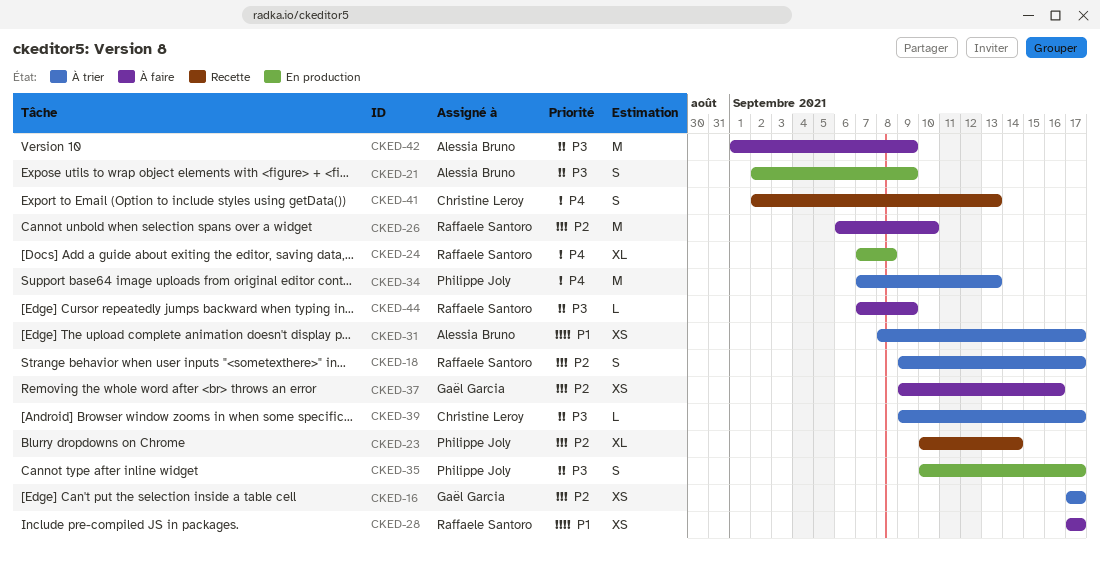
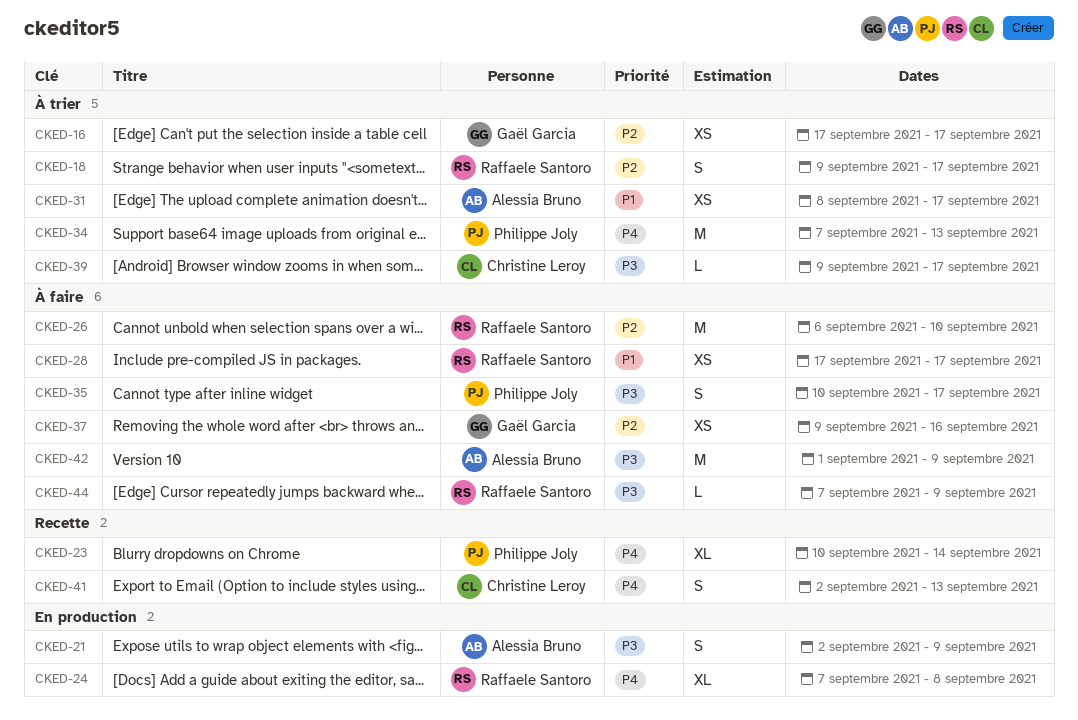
CKED-23, priority: P2 -> P4
CKED-35, status: En production -> À faire

